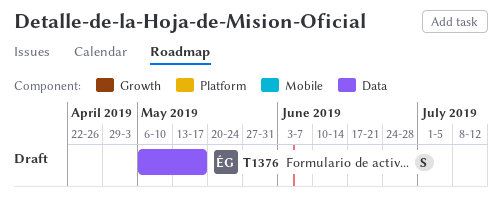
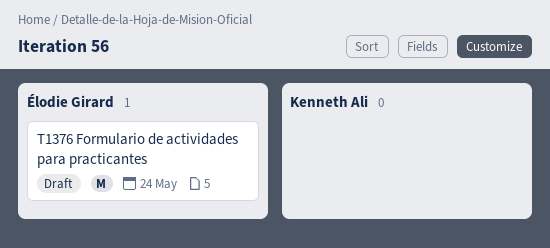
T1376, estimate: S -> M
T1376, due: May 17 -> May 24

